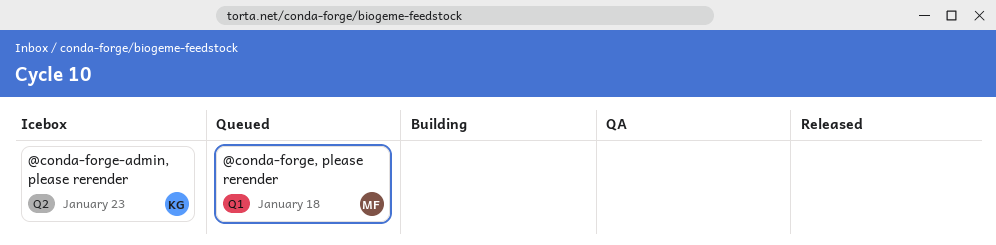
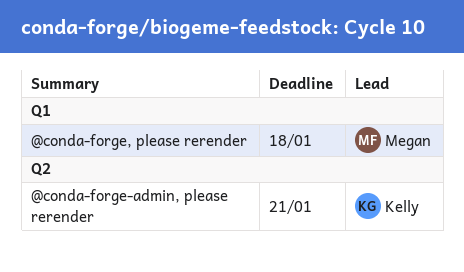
@conda-forge-admin, please rerender, due: Jan 23 -> Jan 21

